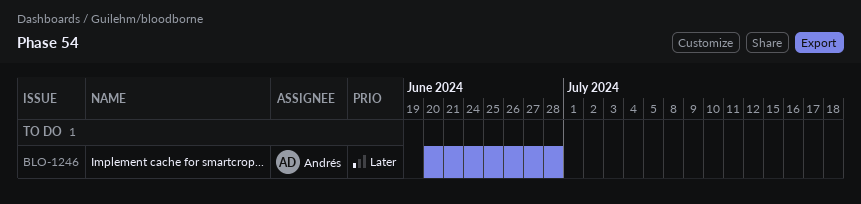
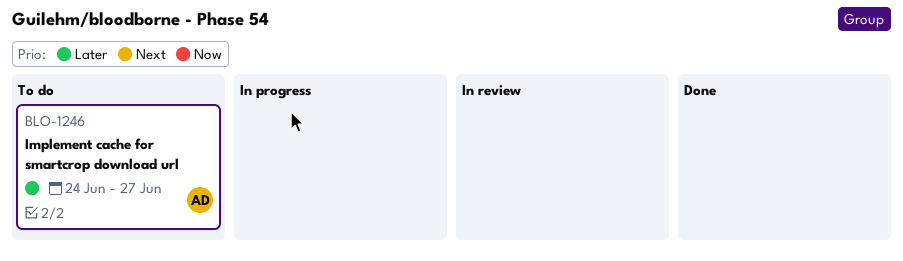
BLO-1246, start: Jun 20 -> Jun 24
BLO-1246, due: Jun 28 -> Jun 27

